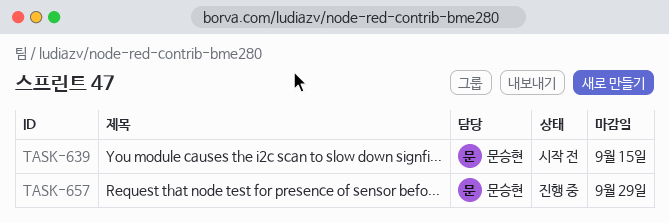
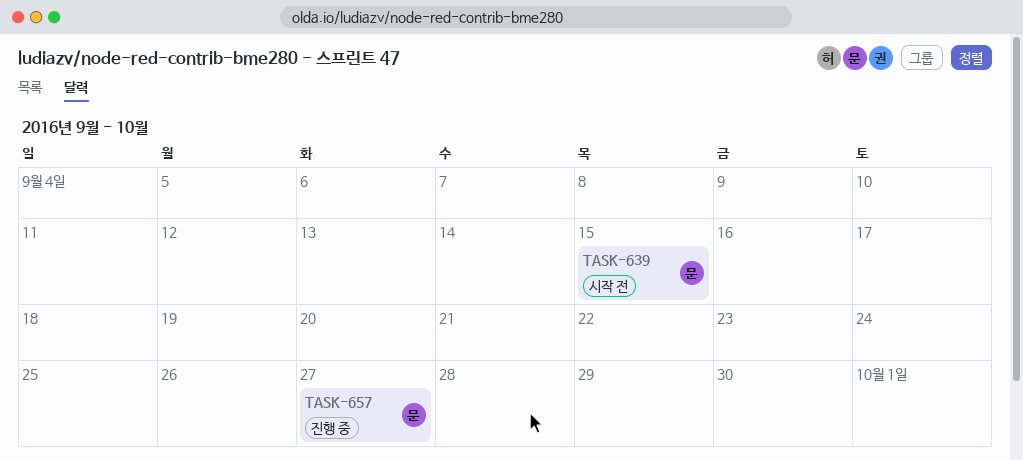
TASK-657, due: Sep 29 -> Sep 27

